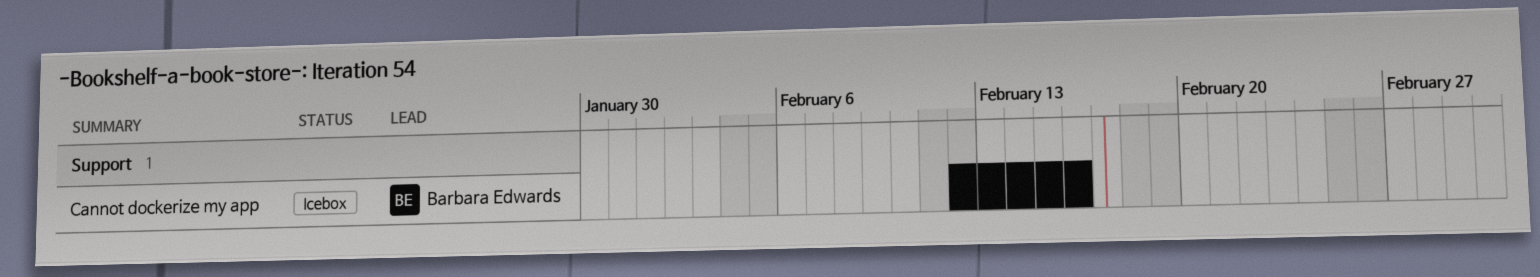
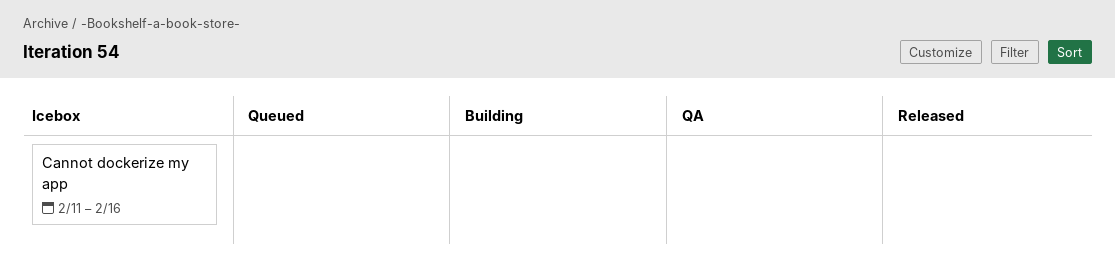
Cannot dockerize my app, start: Feb 12 -> Feb 11

